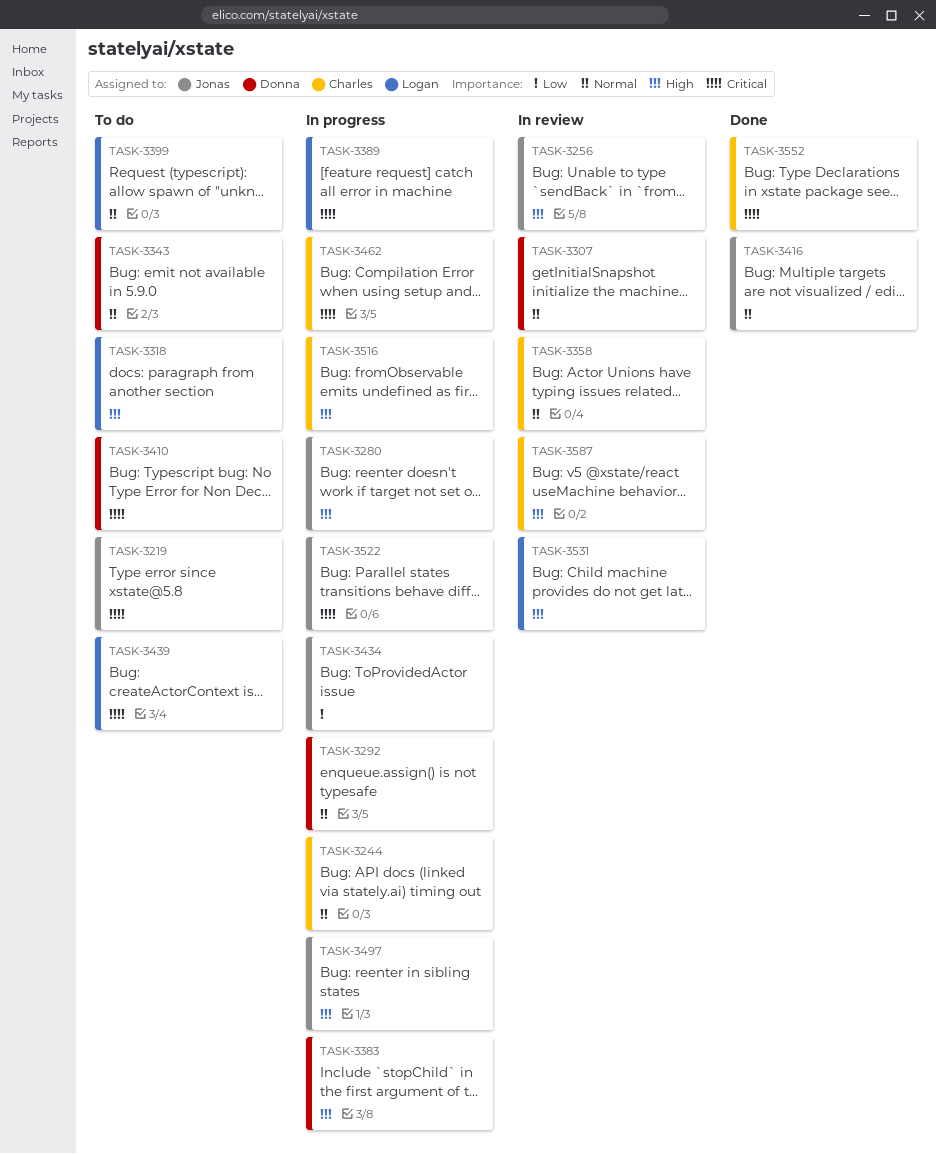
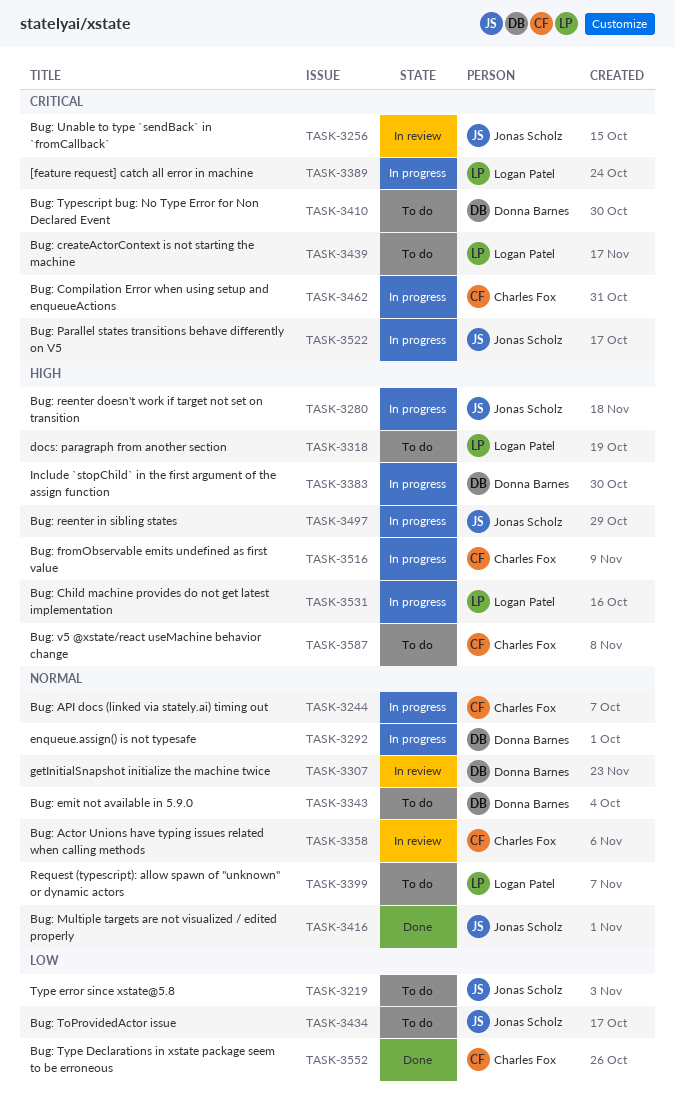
TASK-3219, priority: Critical -> Low
TASK-3256, priority: High -> Critical
TASK-3434, status: In progress -> To do
TASK-3531, status: In review -> In progress
TASK-3552, priority: Critical -> Low
TASK-3587, status: In review -> To do

